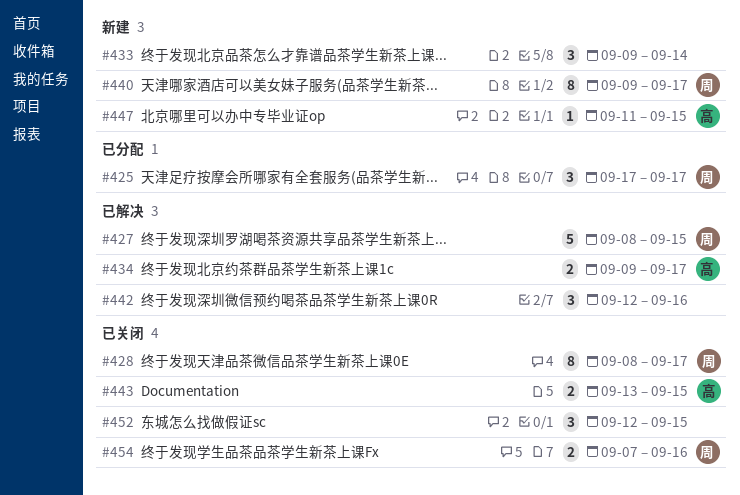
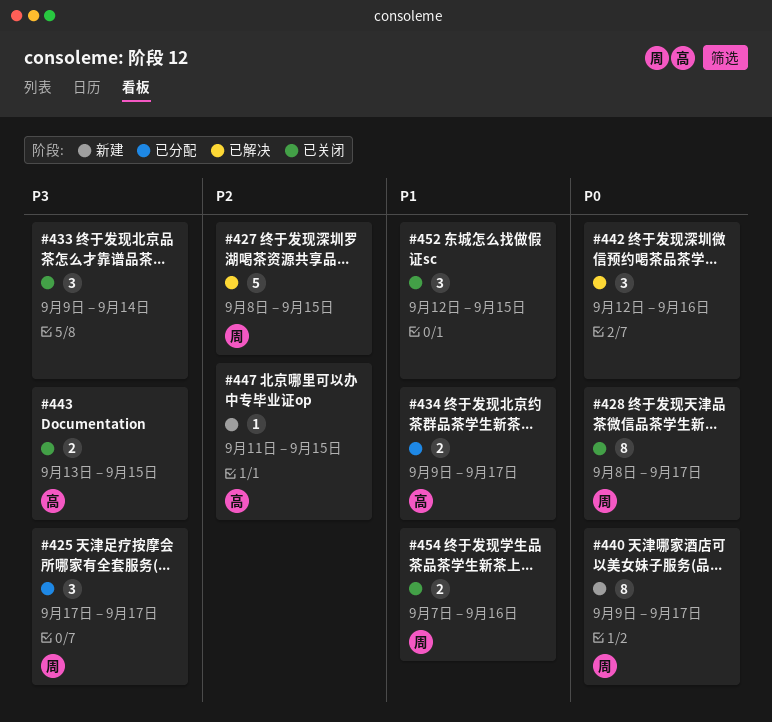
#433, status: 新建 -> 已关闭
#434, status: 已解决 -> 已分配

